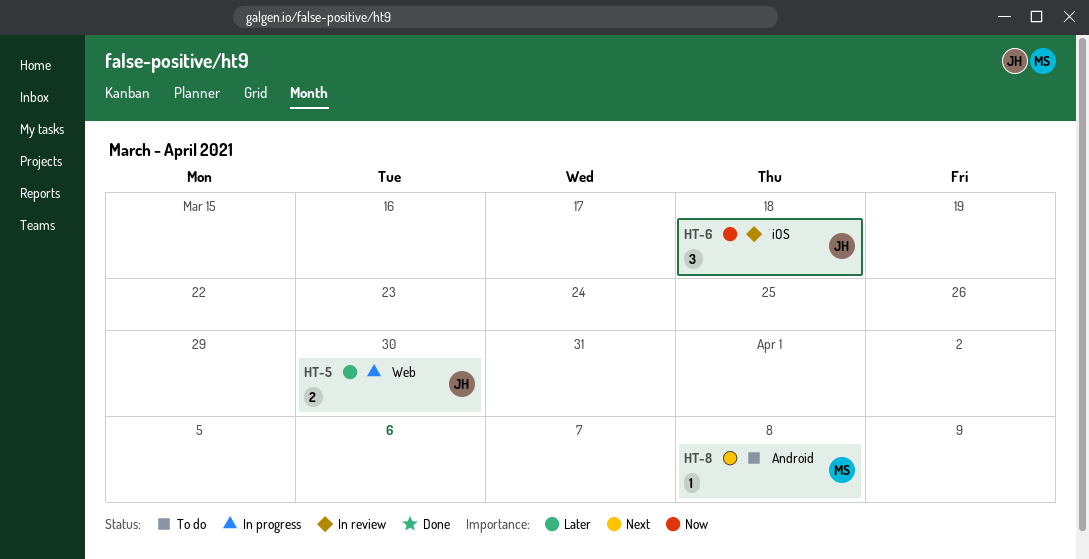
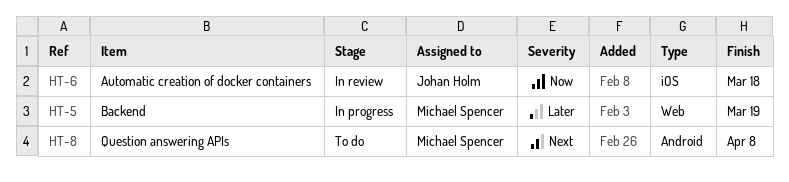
HT-5, owner: Johan Holm -> Michael Spencer
HT-5, due: Mar 30 -> Mar 19

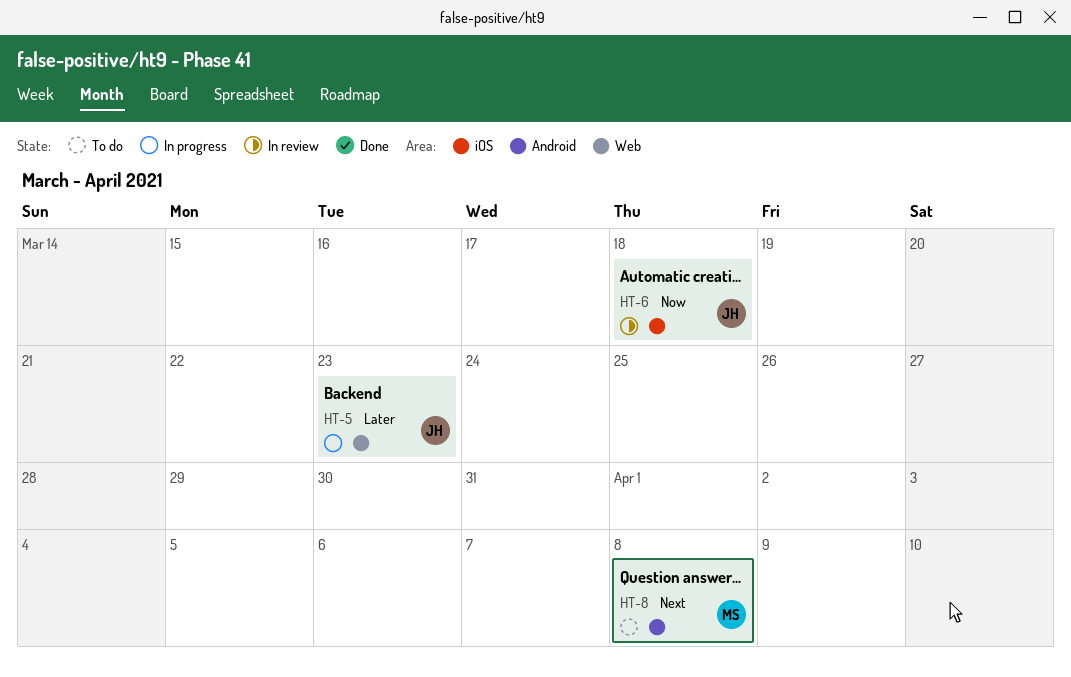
HT-5, owner: Michael Spencer -> Johan Holm
HT-5, due: Mar 19 -> Mar 23

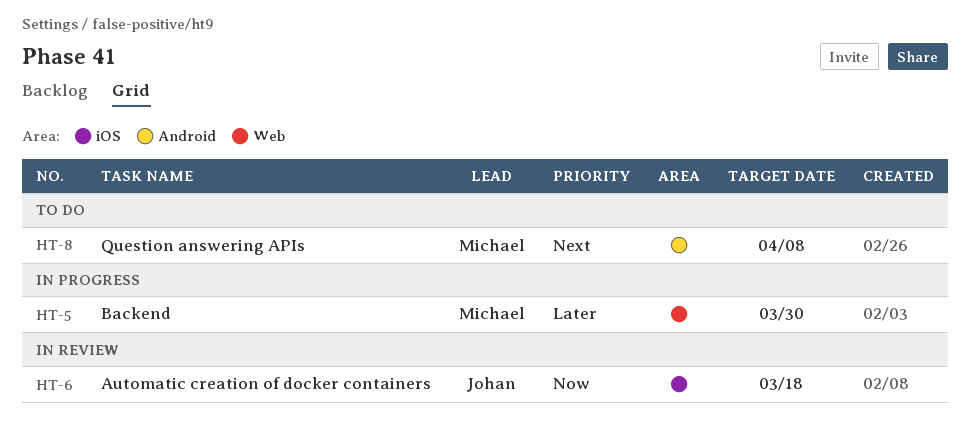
HT-5, owner: Johan -> Michael
HT-5, due: Mar 23 -> Mar 30

